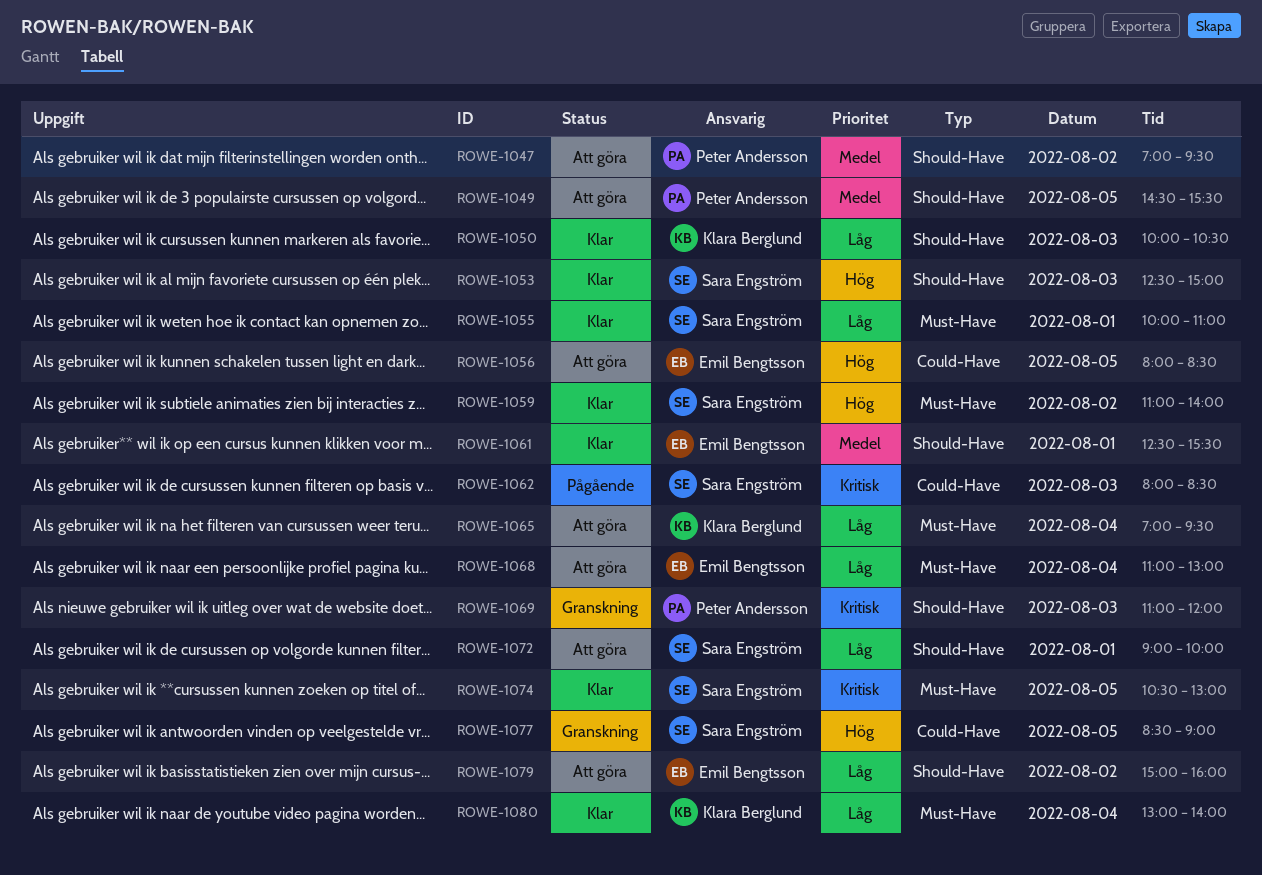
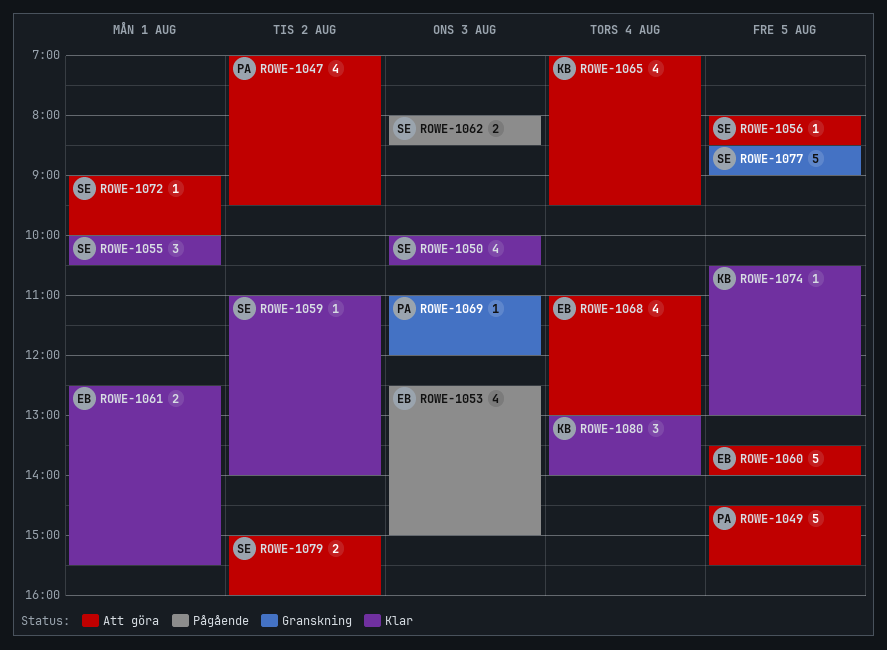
ROWE-1050, owner: Klara Berglund -> Sara Engström
ROWE-1053, status: Klar -> Pågående
ROWE-1053, owner: Sara Engström -> Emil Bengtsson
ROWE-1055, ends: 11:00 -> 10:30
ROWE-1056, owner: Emil Bengtsson -> Sara Engström
ROWE-1060: none -> present
ROWE-1074, owner: Sara Engström -> Klara Berglund
ROWE-1079, owner: Emil Bengtsson -> Sara Engström

